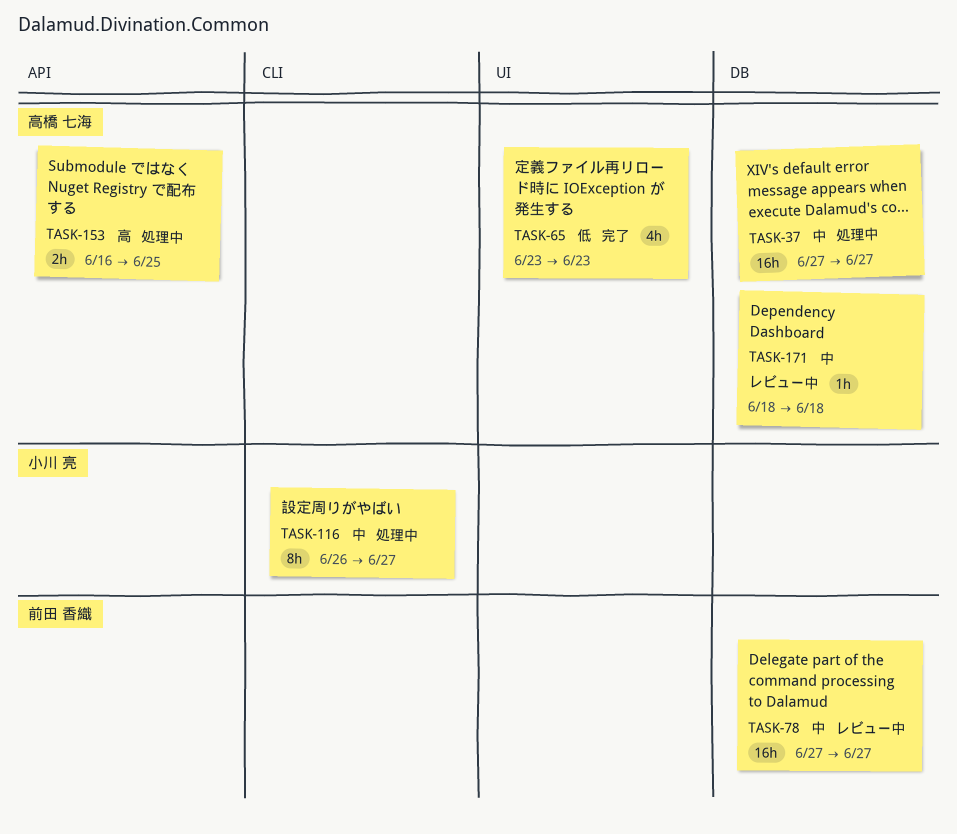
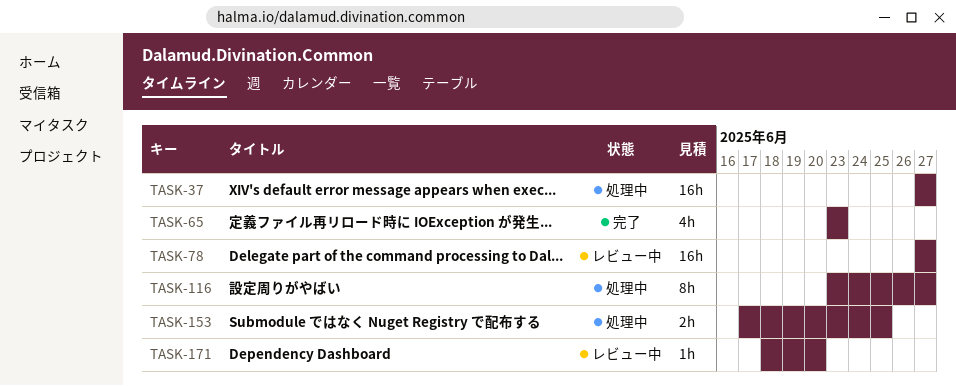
TASK-116, start: Jun 26 -> Jun 23
TASK-153, start: Jun 16 -> Jun 17
TASK-171, due: Jun 18 -> Jun 20

